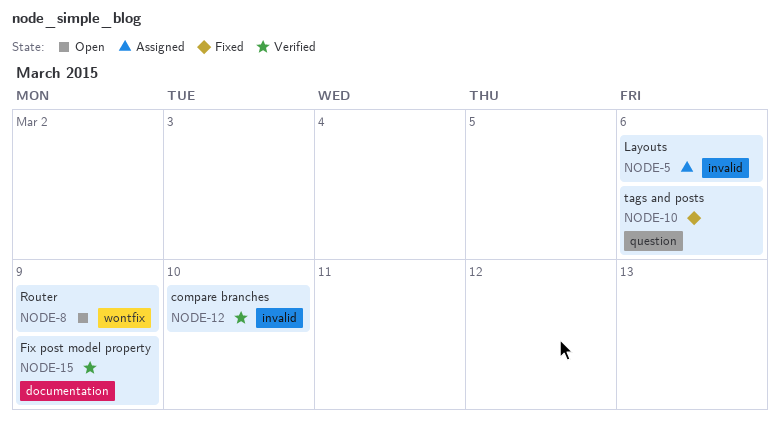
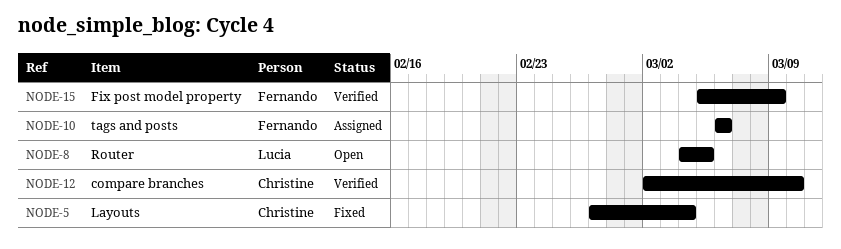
NODE-5, status: Assigned -> Fixed
NODE-5, due: Mar 6 -> Mar 4
NODE-8, due: Mar 9 -> Mar 5
NODE-10, status: Fixed -> Assigned

